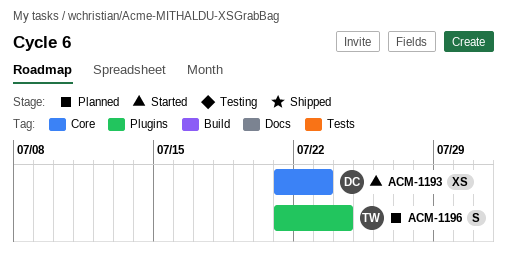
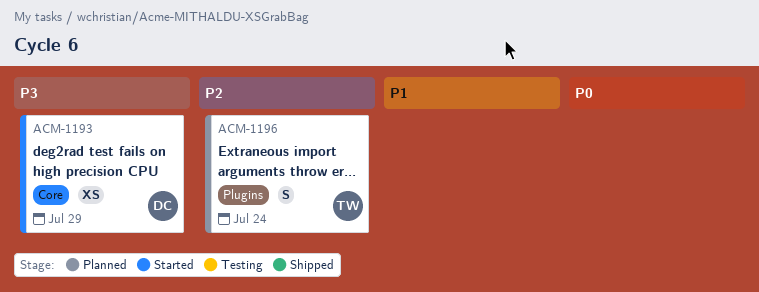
ACM-1193, due: Jul 23 -> Jul 29

